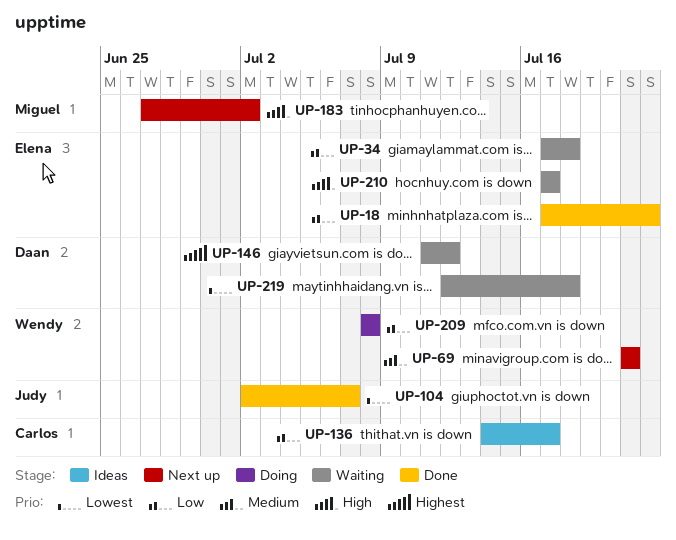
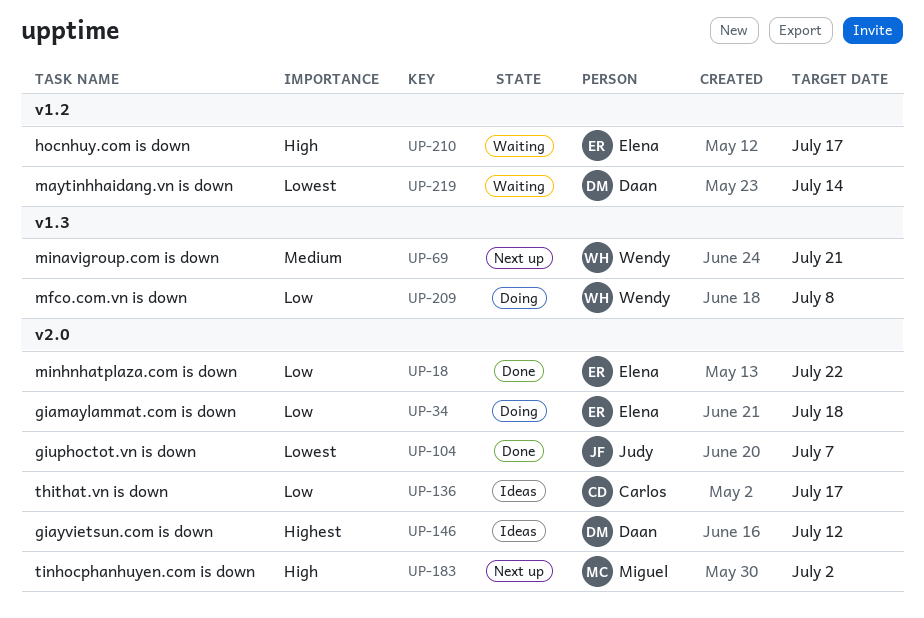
UP-34, status: Waiting -> Doing
UP-146, status: Waiting -> Ideas
UP-219, due: Jul 18 -> Jul 14

